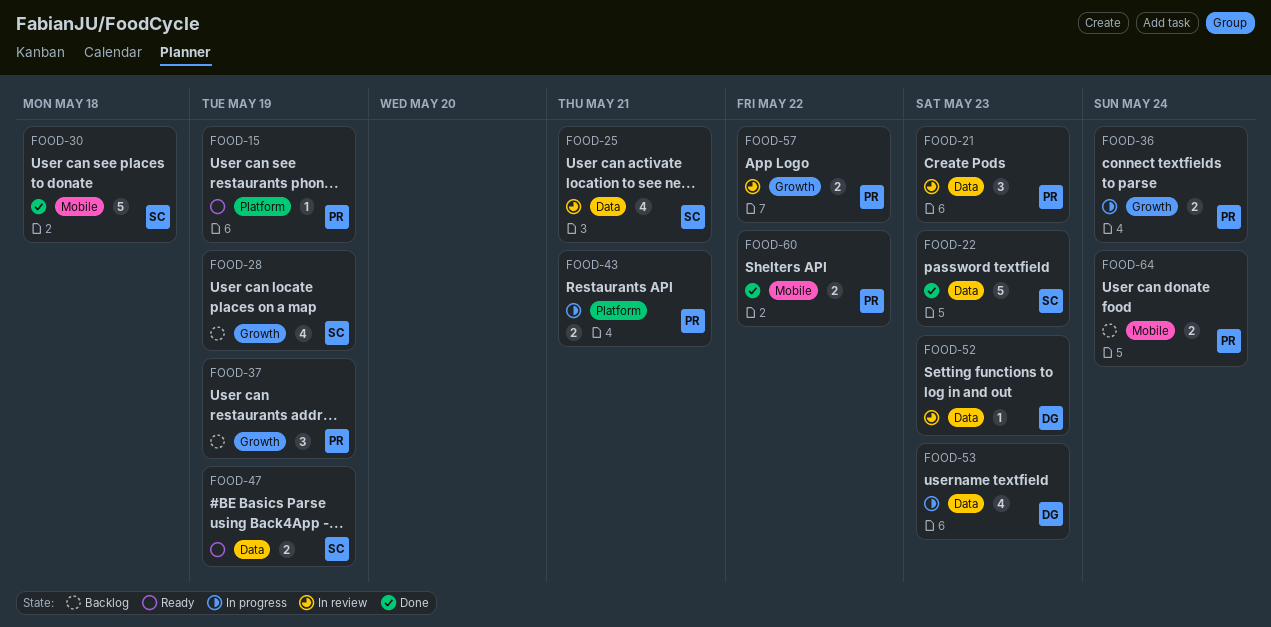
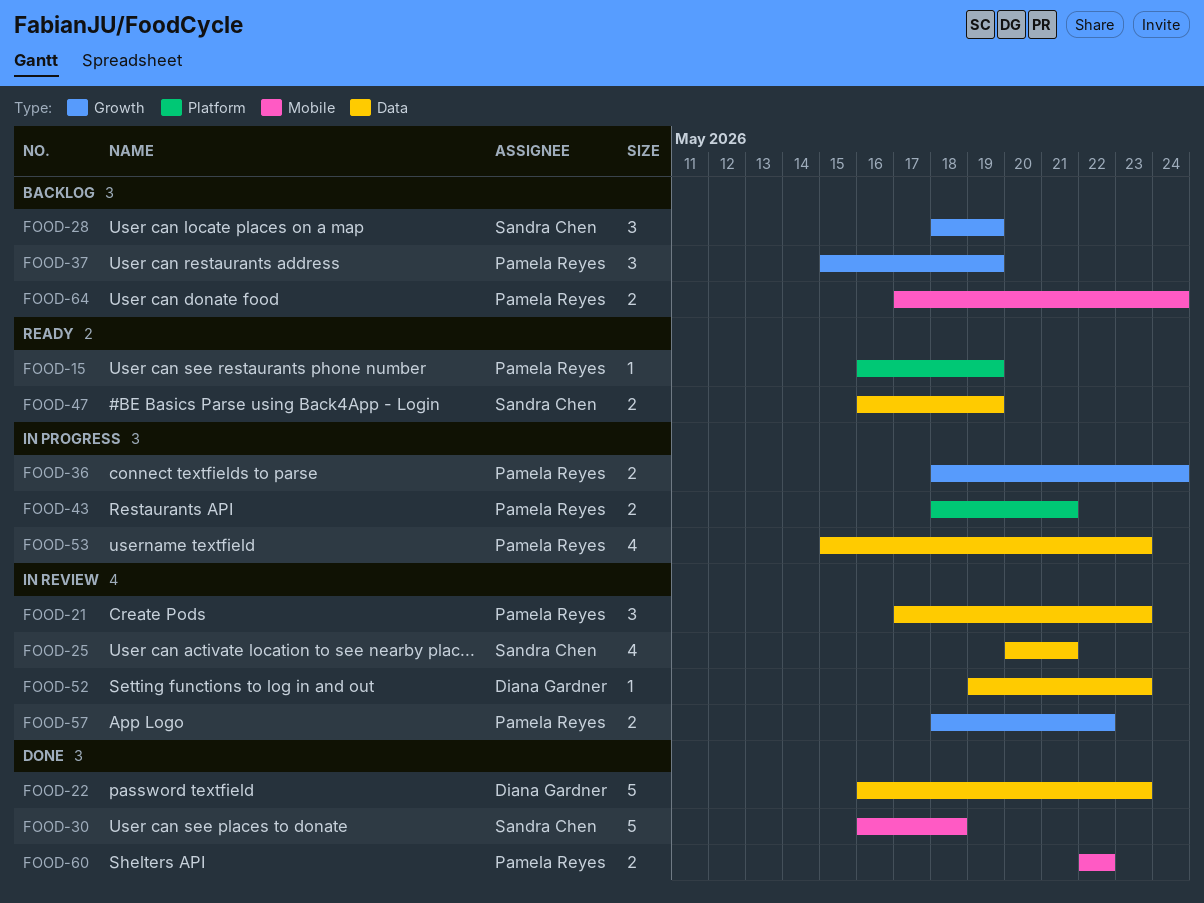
FOOD-22, owner: Sandra Chen -> Diana Gardner
FOOD-28, estimate: 4 -> 3
FOOD-53, owner: Diana Gardner -> Pamela Reyes

